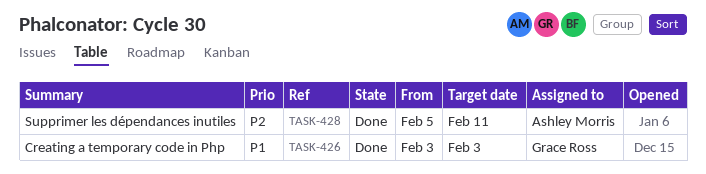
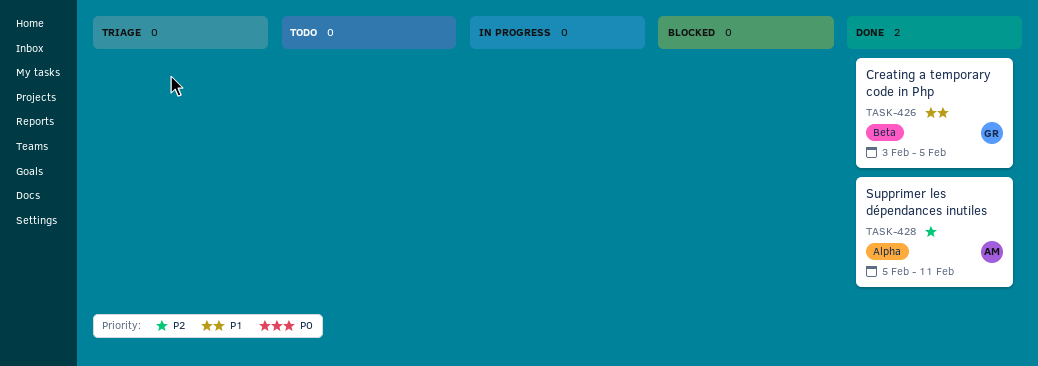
TASK-426, due: Feb 3 -> Feb 5

